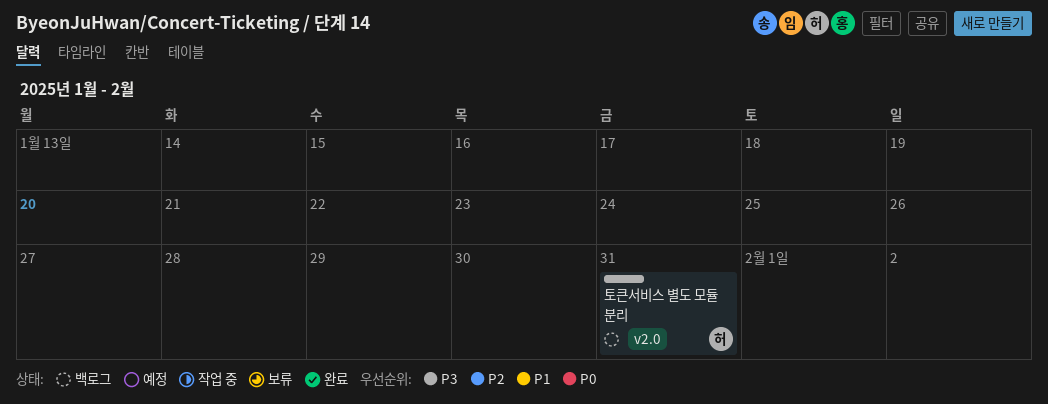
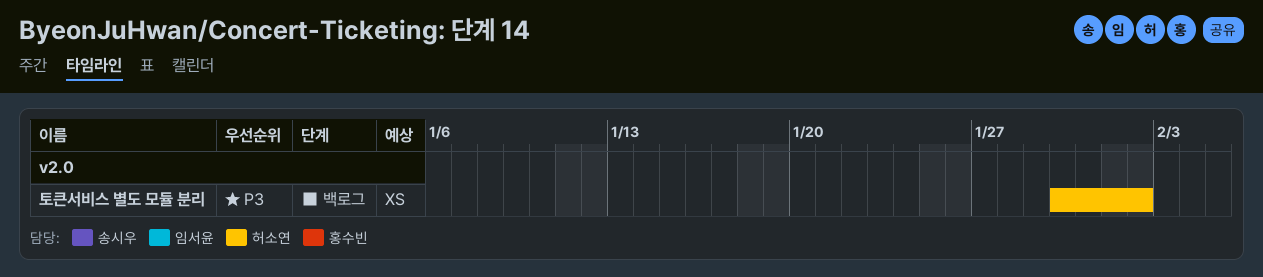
토큰서비스 별도 모듈 분리, due: Jan 31 -> Feb 2

